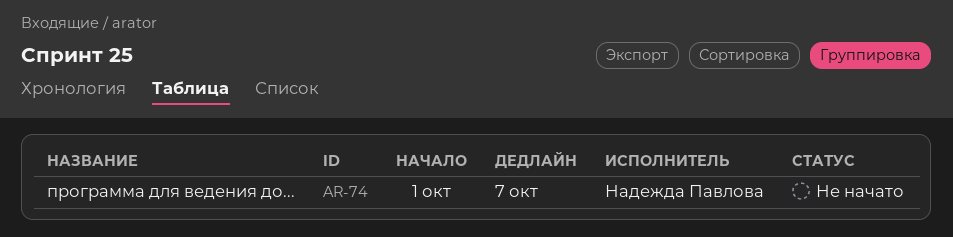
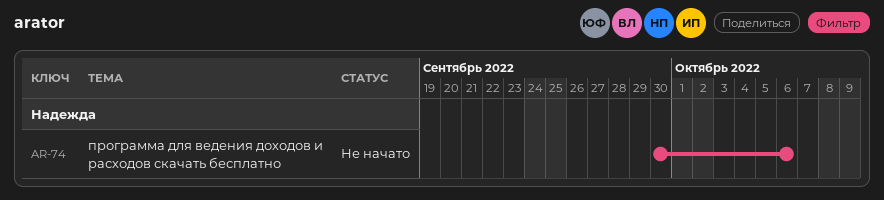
AR-74, start: Oct 1 -> Sep 30
AR-74, due: Oct 7 -> Oct 6

